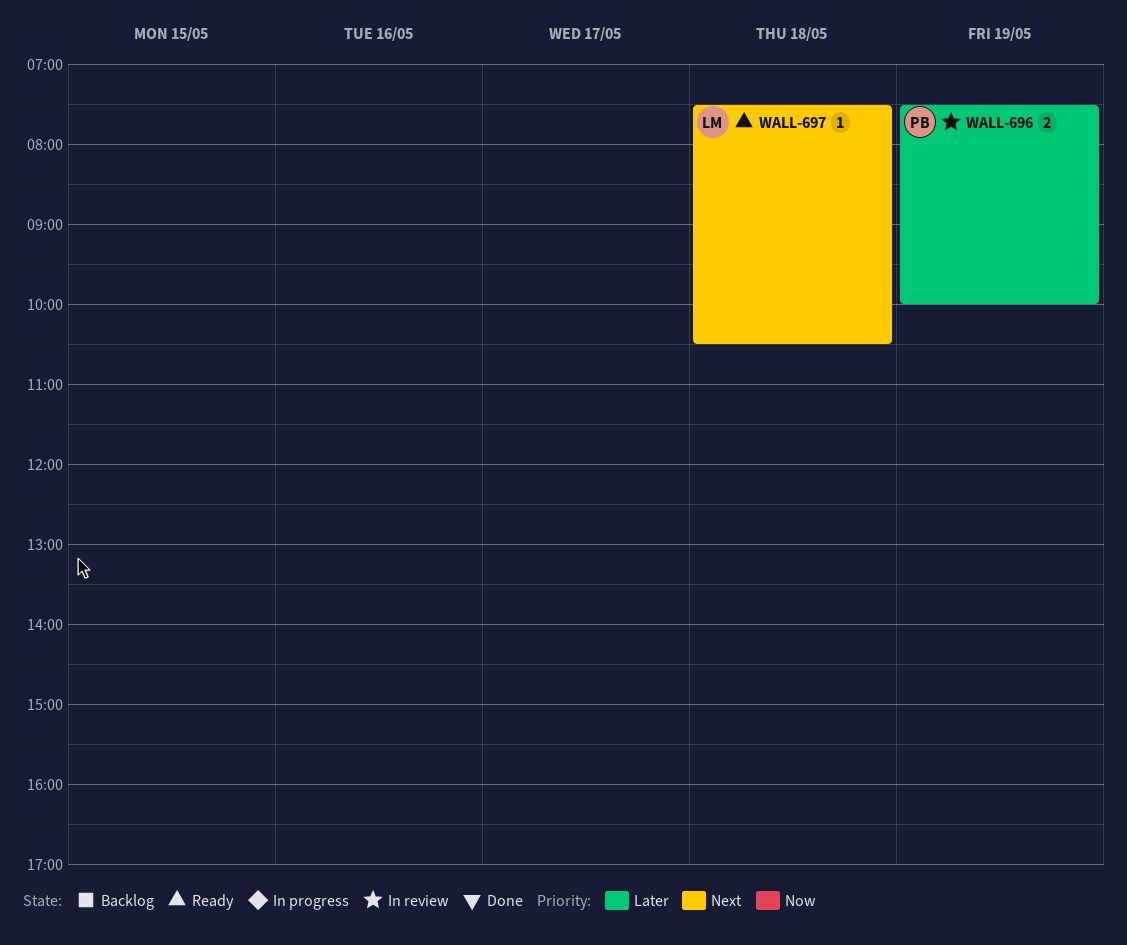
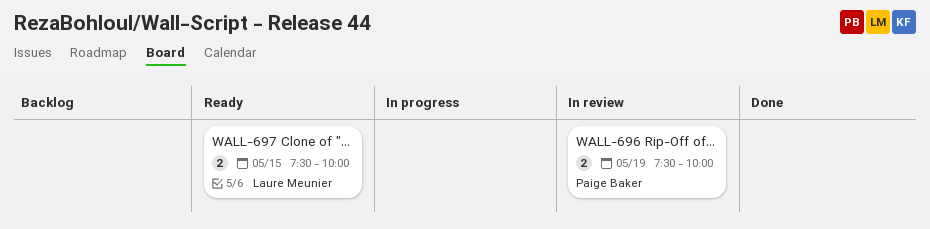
WALL-697, estimate: 1 -> 2
WALL-697, day: May 18 -> May 15
WALL-697, ends: 10:30 -> 10:00

